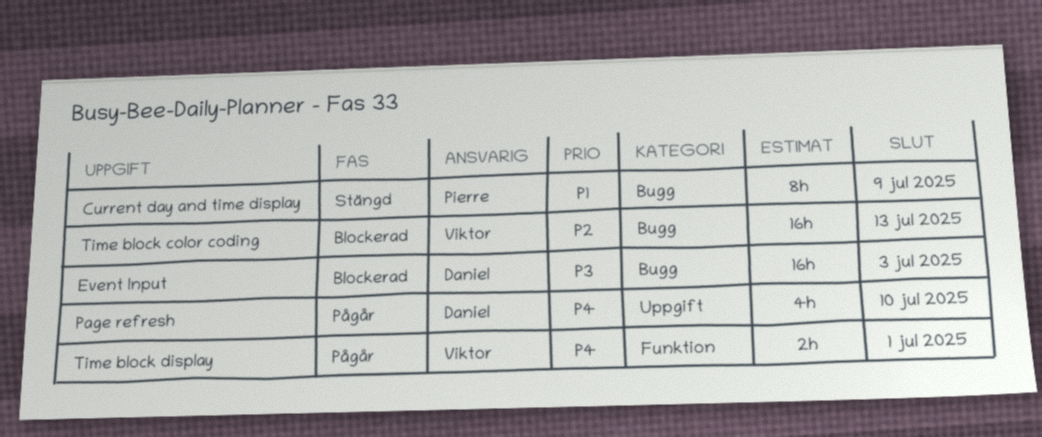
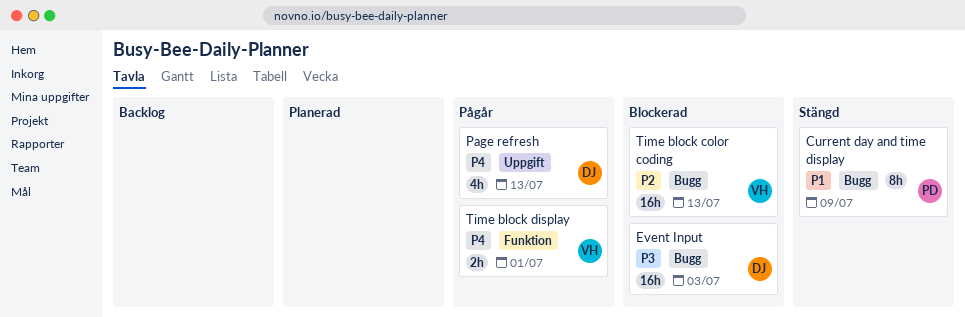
Page refresh, due: Jul 10 -> Jul 13

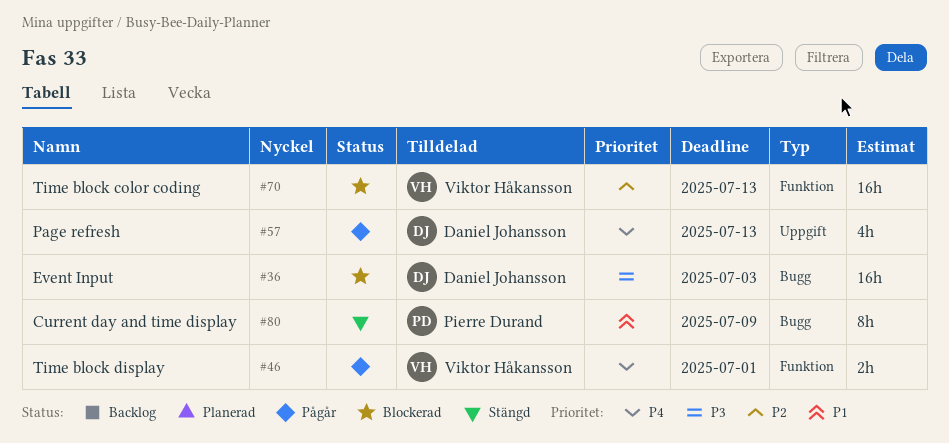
Time block color coding, label: Bugg -> Funktion

